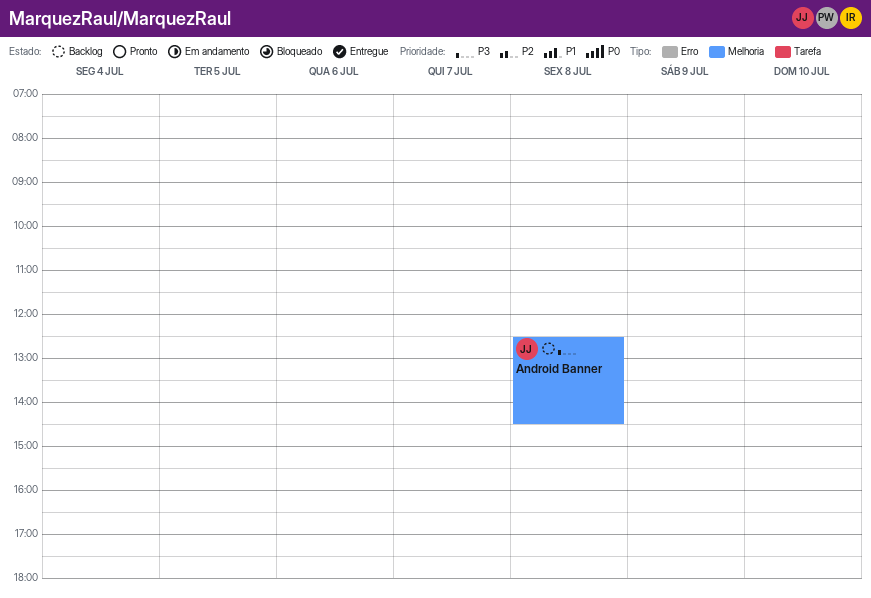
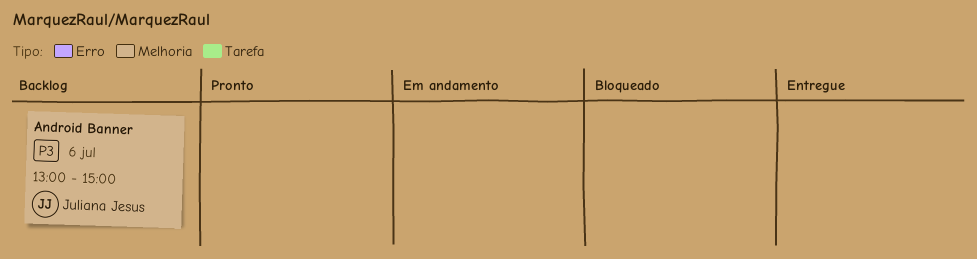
Android Banner, day: Jul 8 -> Jul 6
Android Banner, begins: 12:30 -> 13:00
Android Banner, ends: 14:30 -> 15:00

